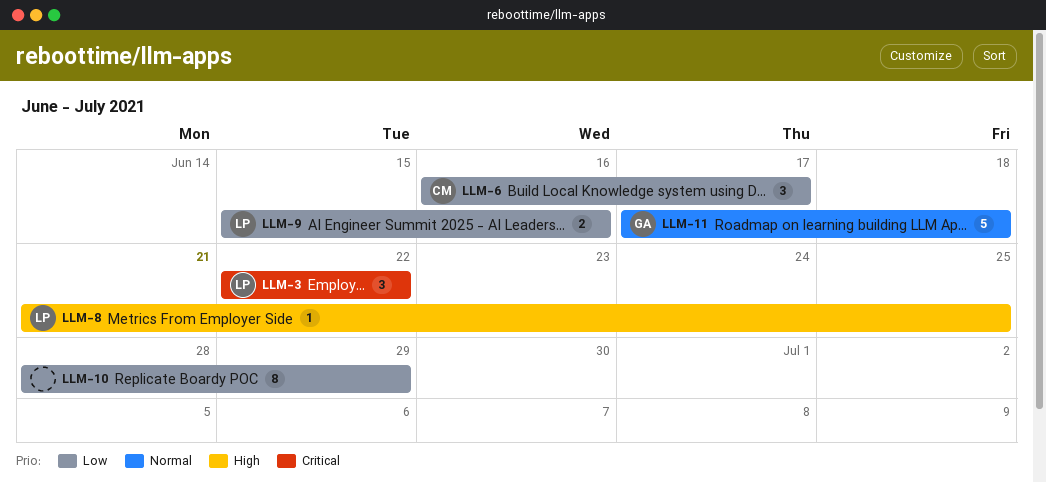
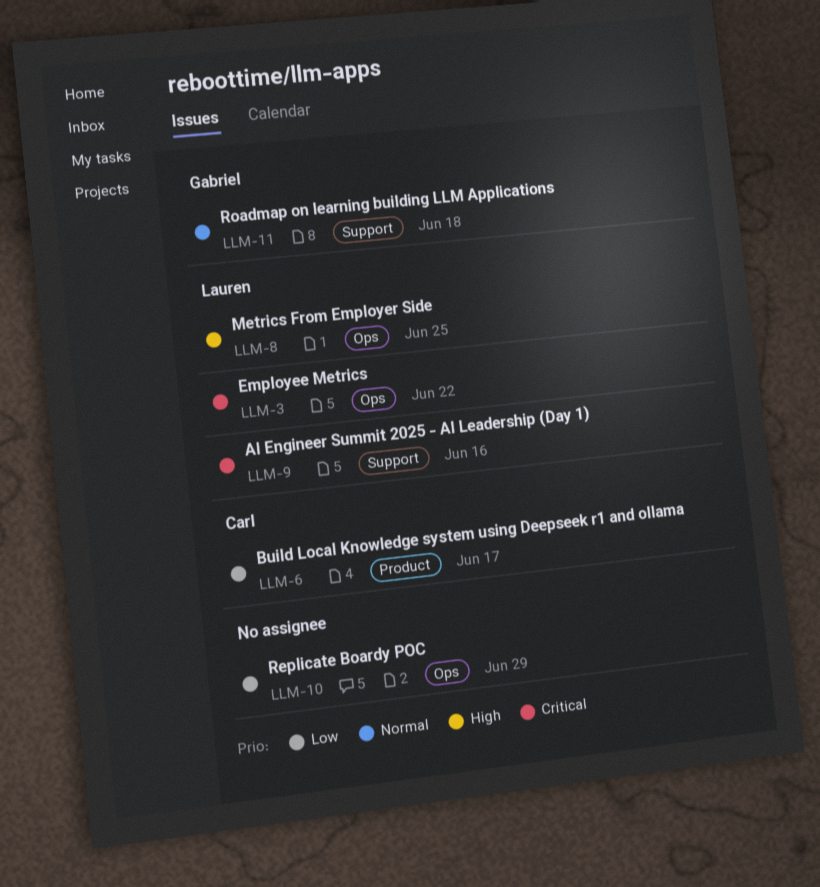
LLM-9, priority: Low -> Critical

